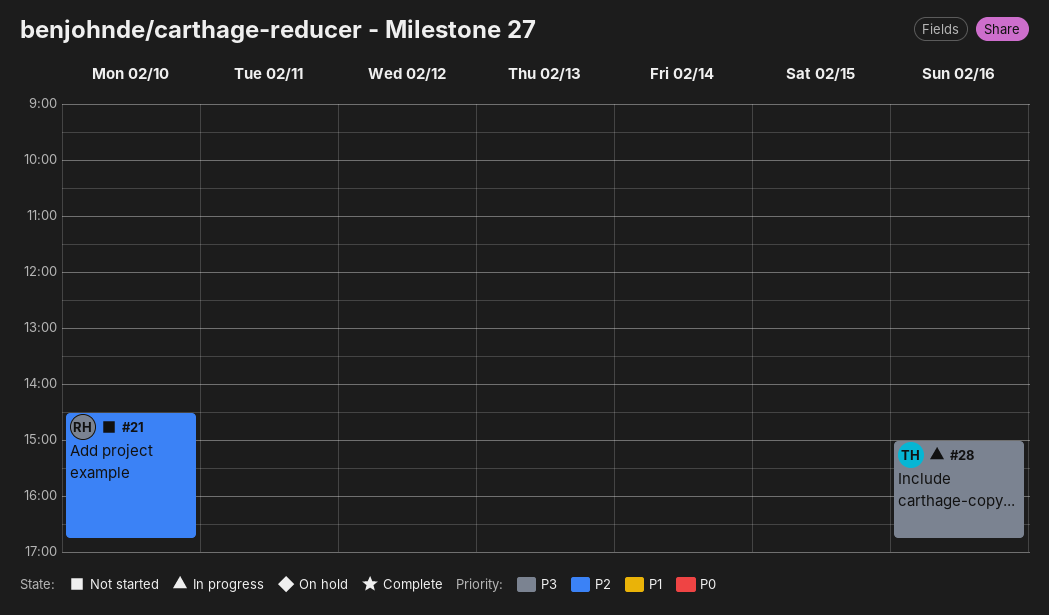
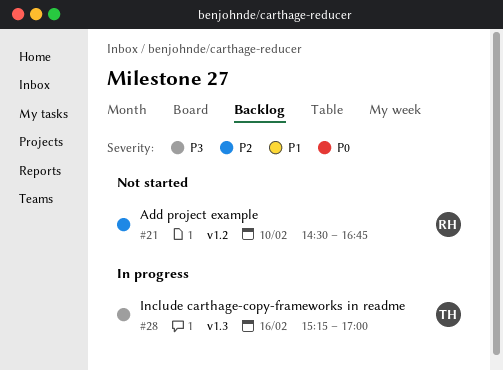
#28, begins: 15:00 -> 15:15
#28, ends: 16:45 -> 17:00

